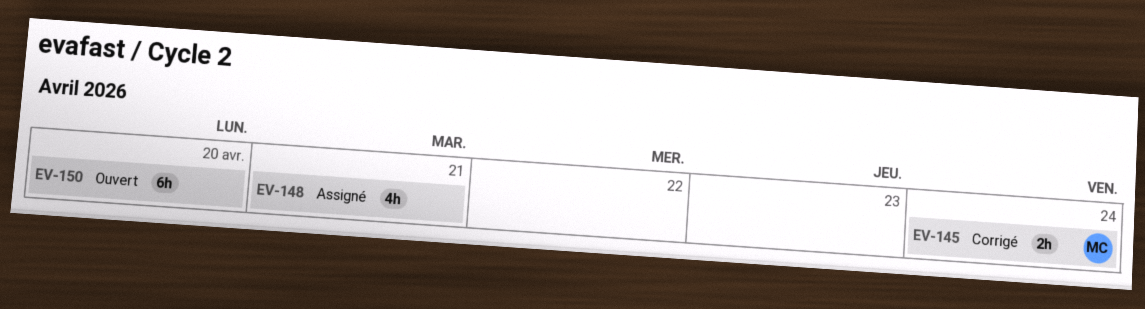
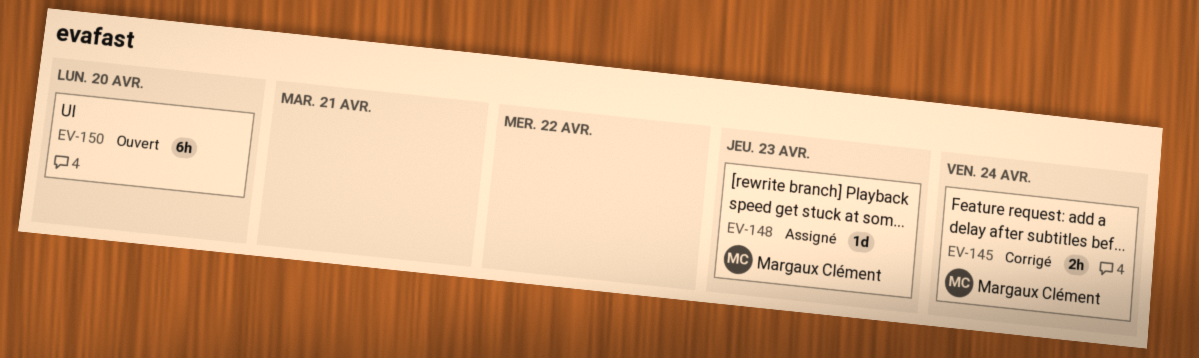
EV-148, owner: none -> Margaux Clément
EV-148, estimate: 4h -> 1d
EV-148, due: Apr 21 -> Apr 23

